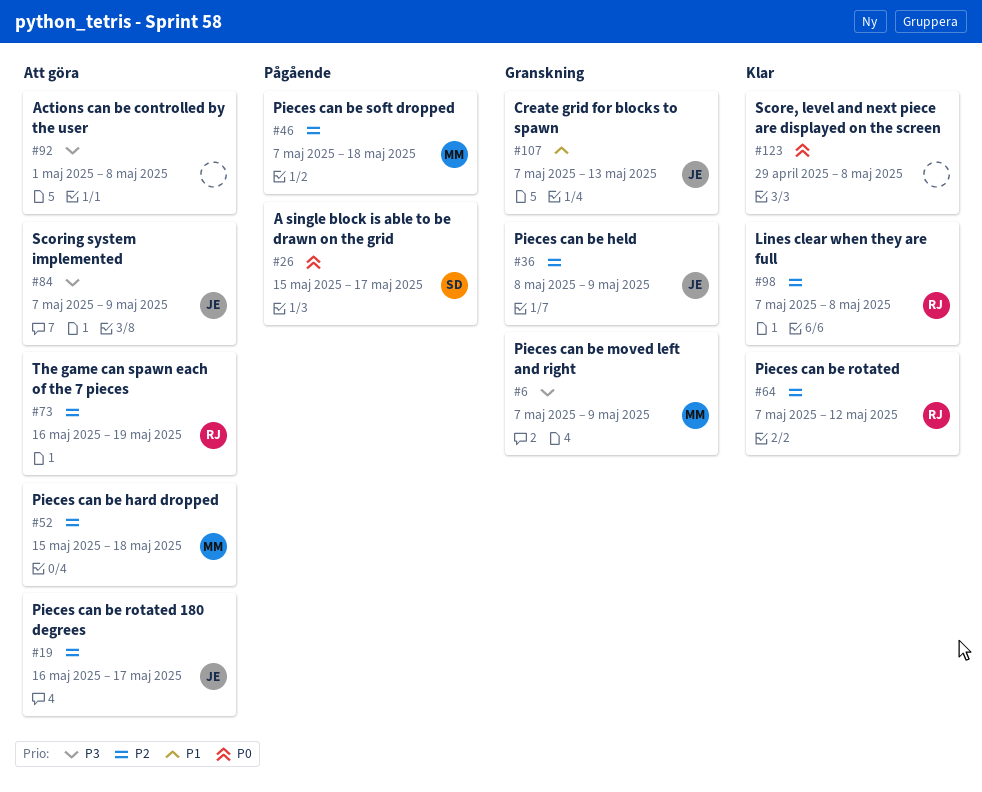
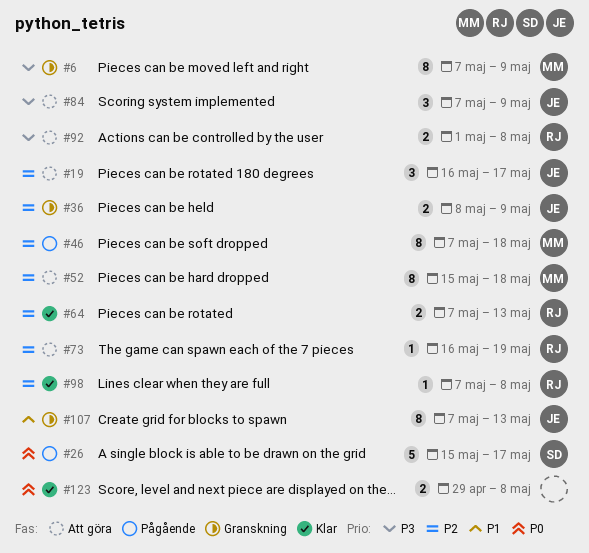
#64, due: May 12 -> May 13
#92, owner: none -> RJ

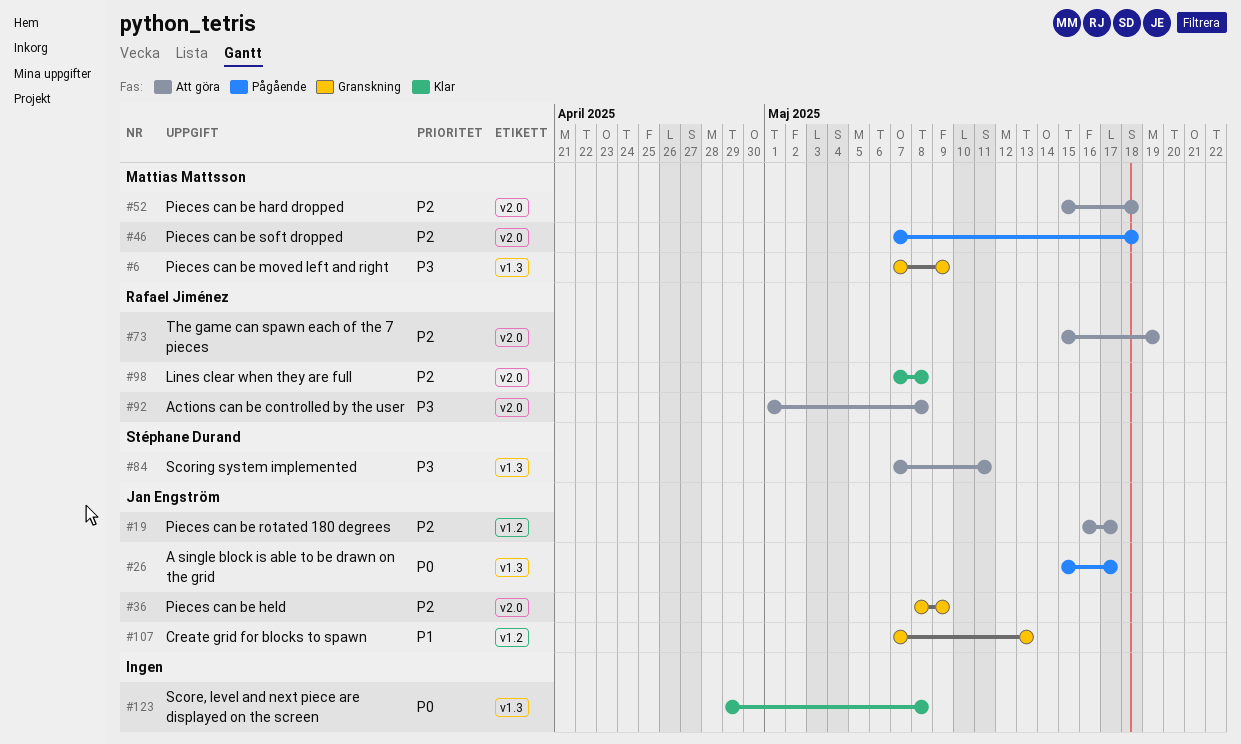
#26, owner: Stéphane Durand -> Jan Engström
#64: present -> none
#73, start: May 16 -> May 15
#84, owner: Jan Engström -> Stéphane Durand
#84, due: May 9 -> May 11

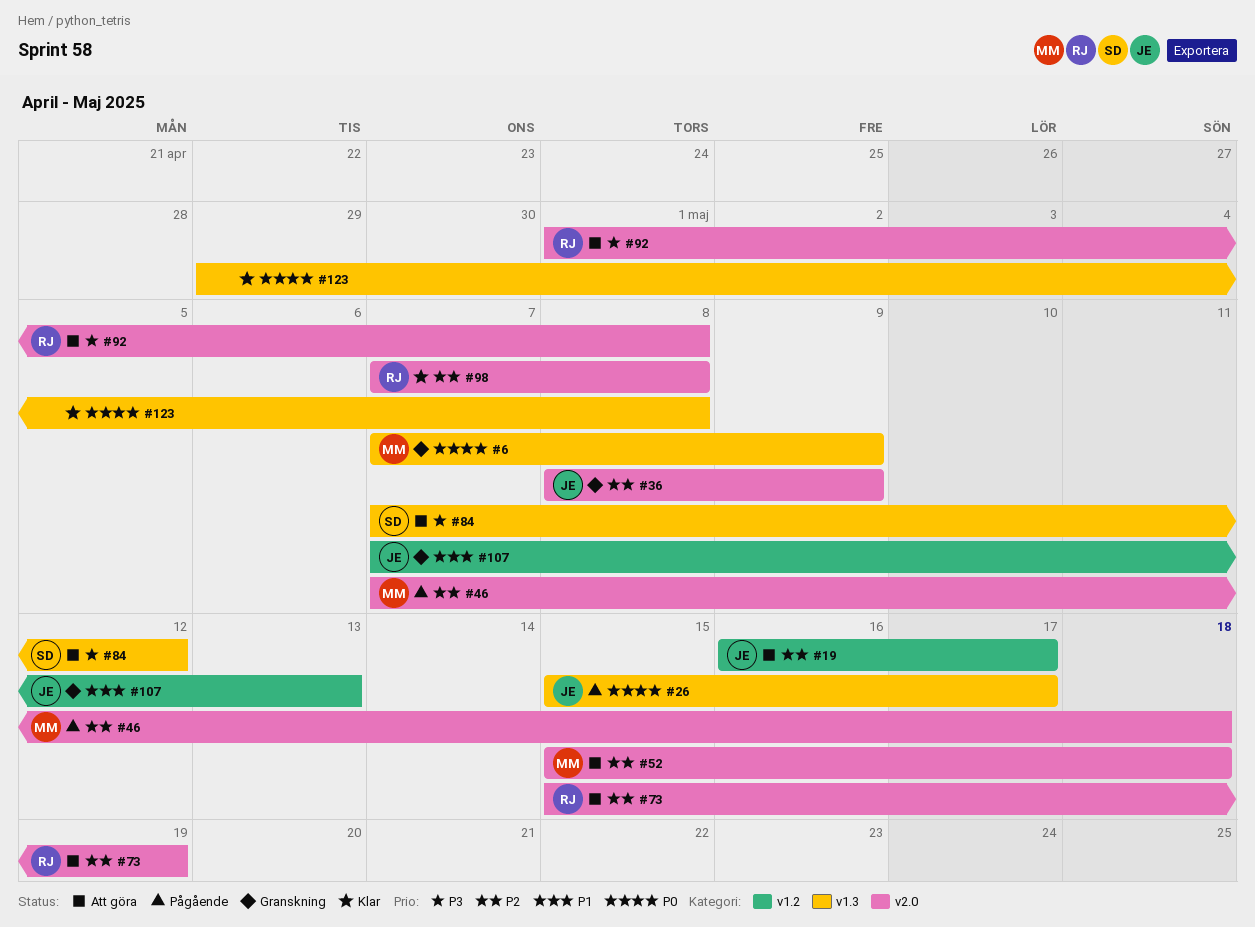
#6, priority: P3 -> P0
#84, due: May 11 -> May 12

